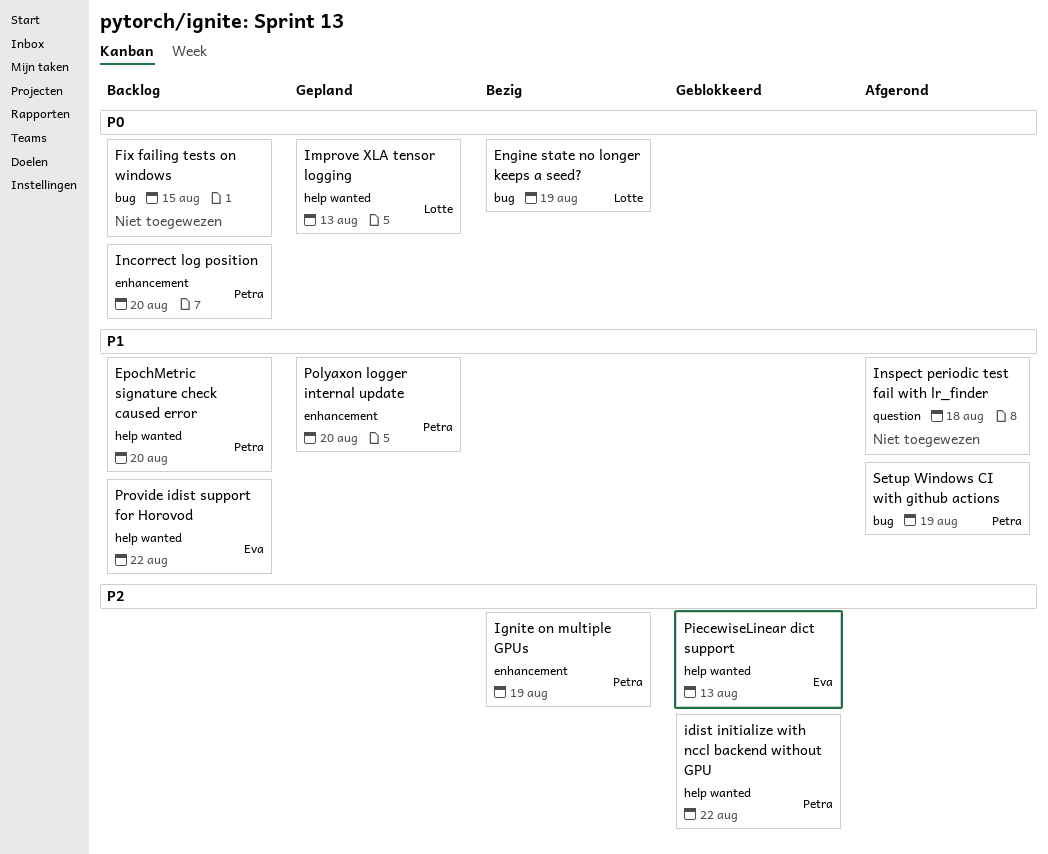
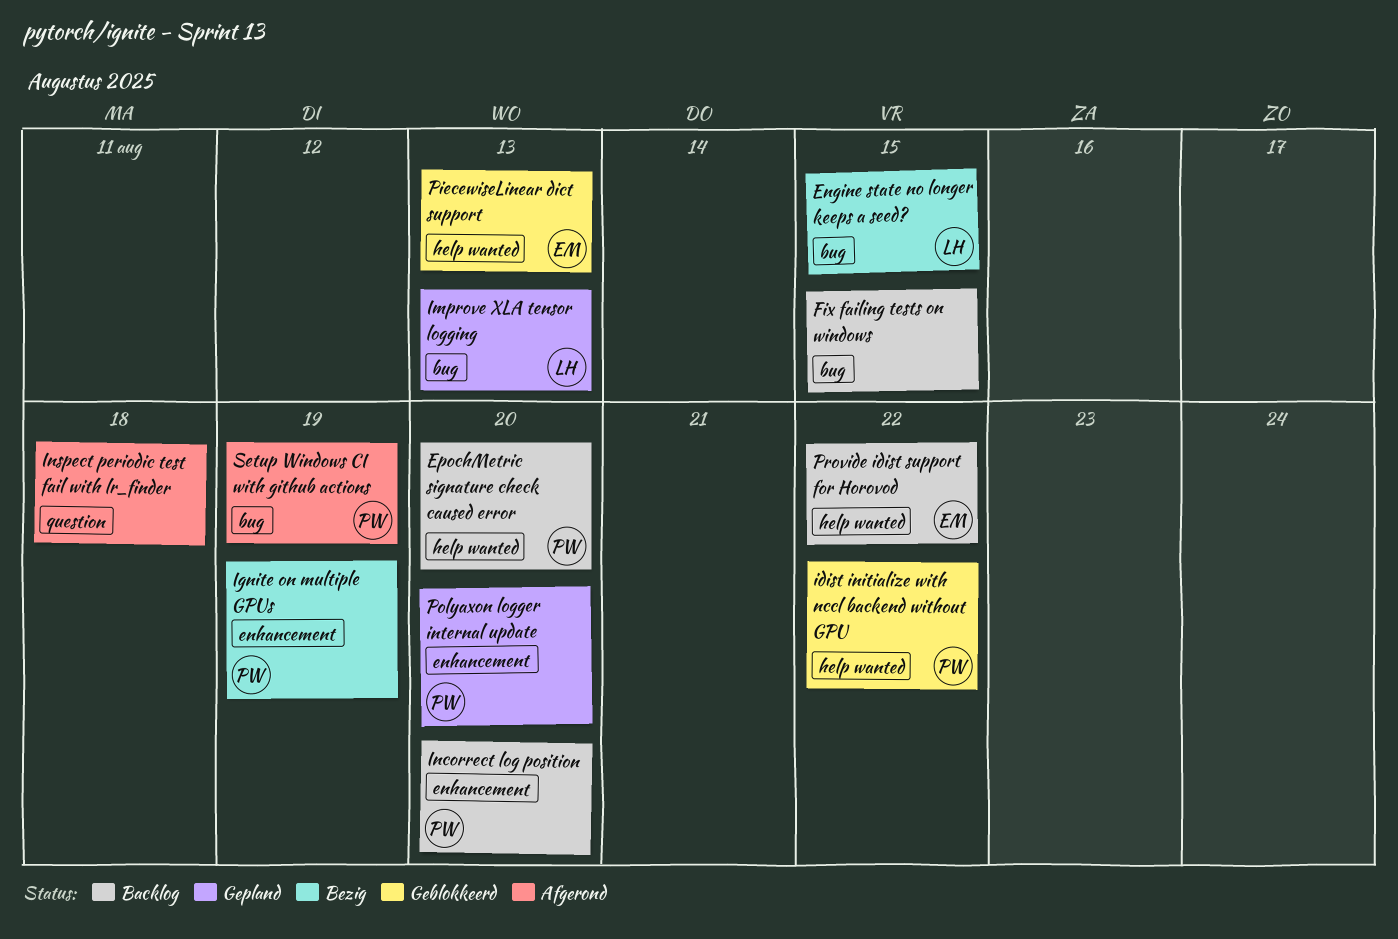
Engine state no longer keeps a seed?, due: Aug 19 -> Aug 15
Improve XLA tensor logging, label: help wanted -> bug

